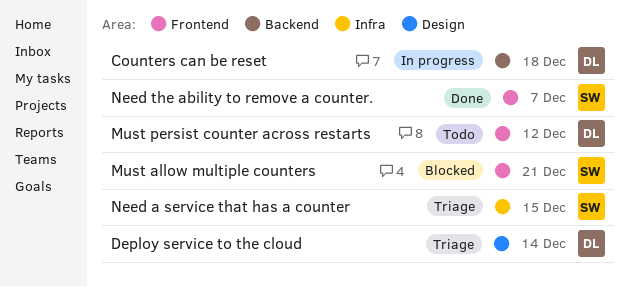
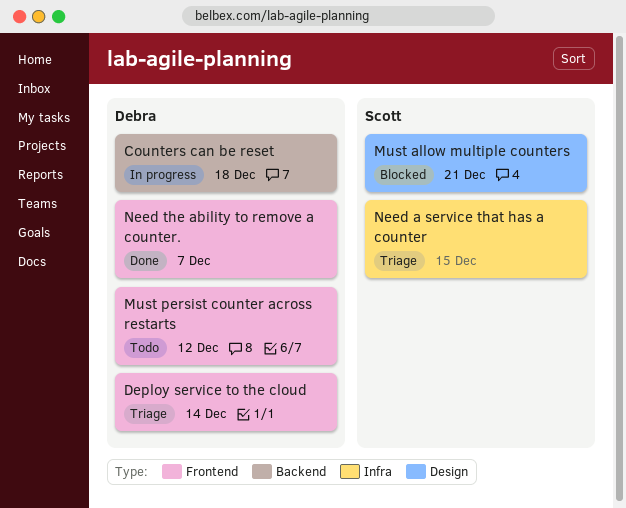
Deploy service to the cloud, label: Design -> Frontend
Must allow multiple counters, label: Frontend -> Design
Need the ability to remove a counter., owner: Scott -> Debra

